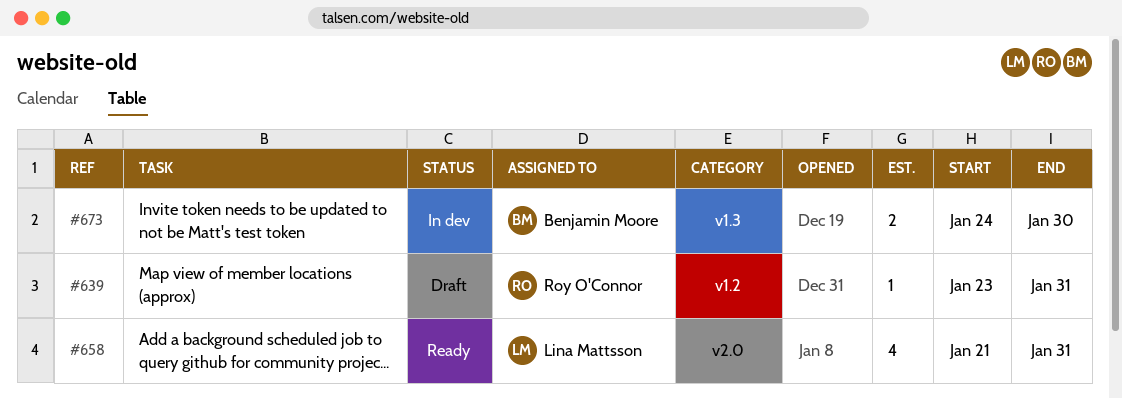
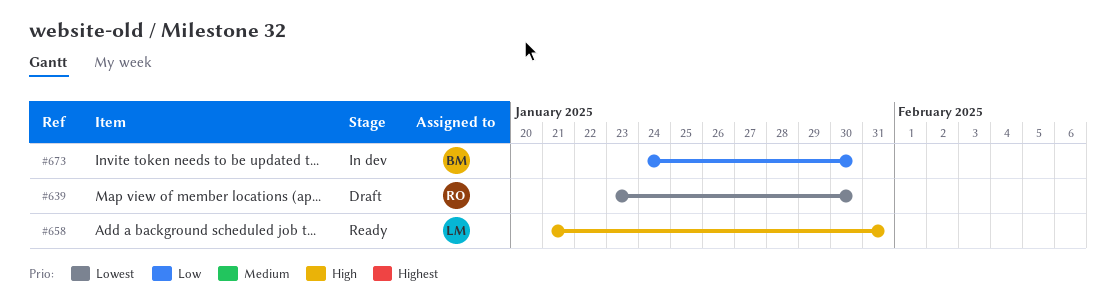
#639, due: Jan 31 -> Jan 30

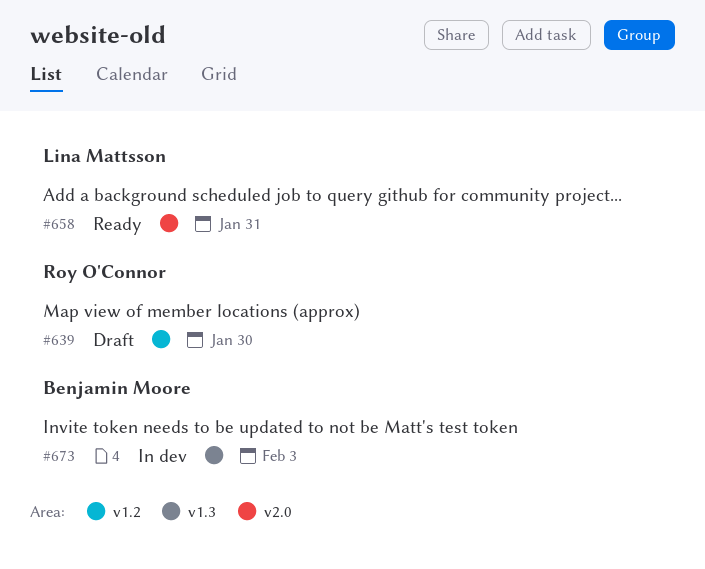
#673, due: Jan 30 -> Feb 3

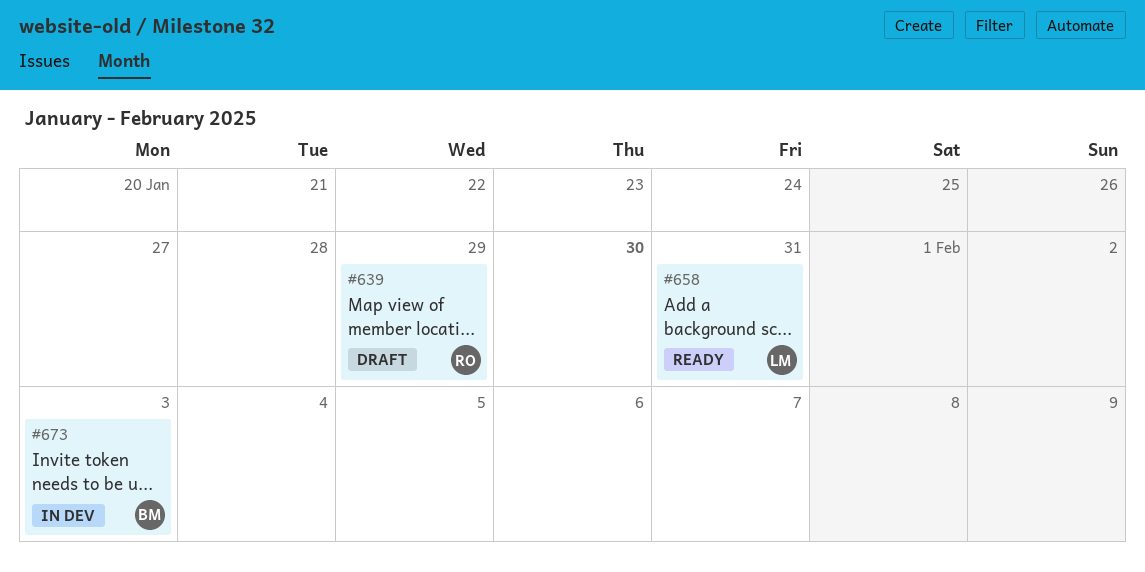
#639, due: Jan 30 -> Jan 29

